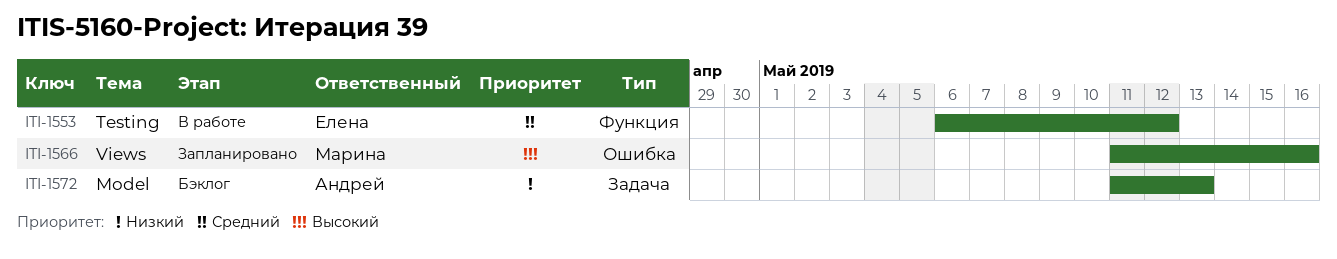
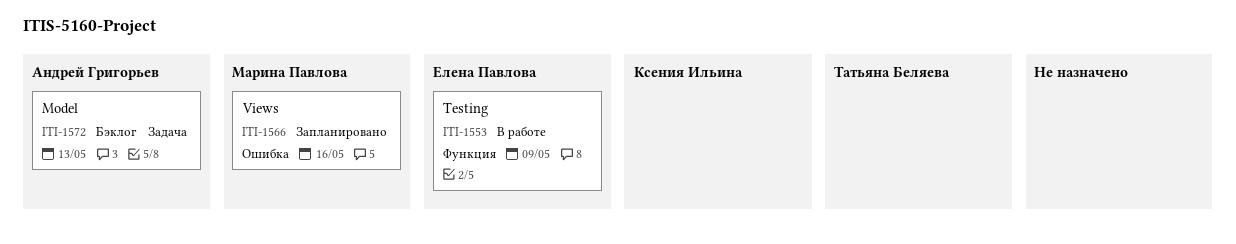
ITI-1553, due: May 12 -> May 9

